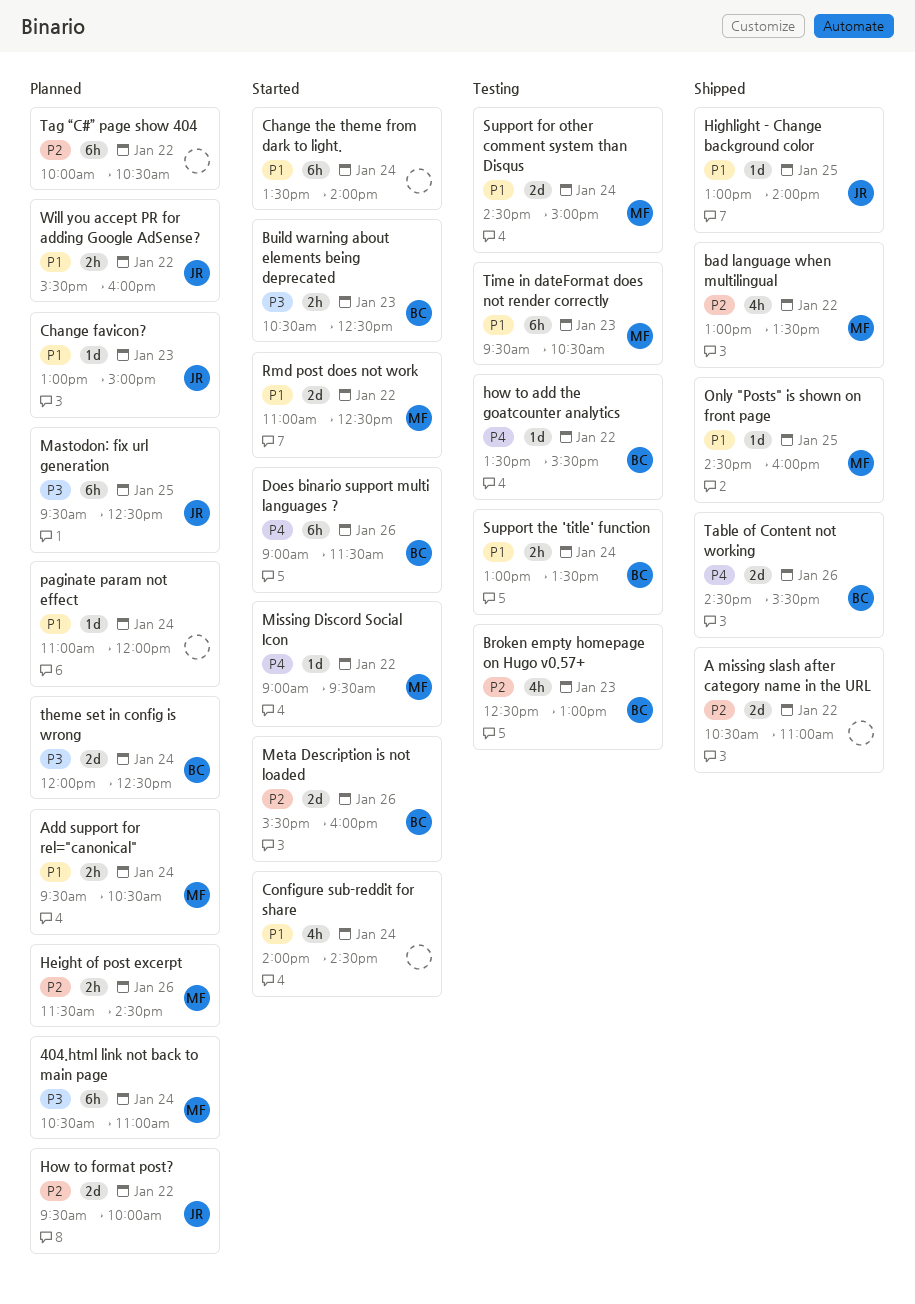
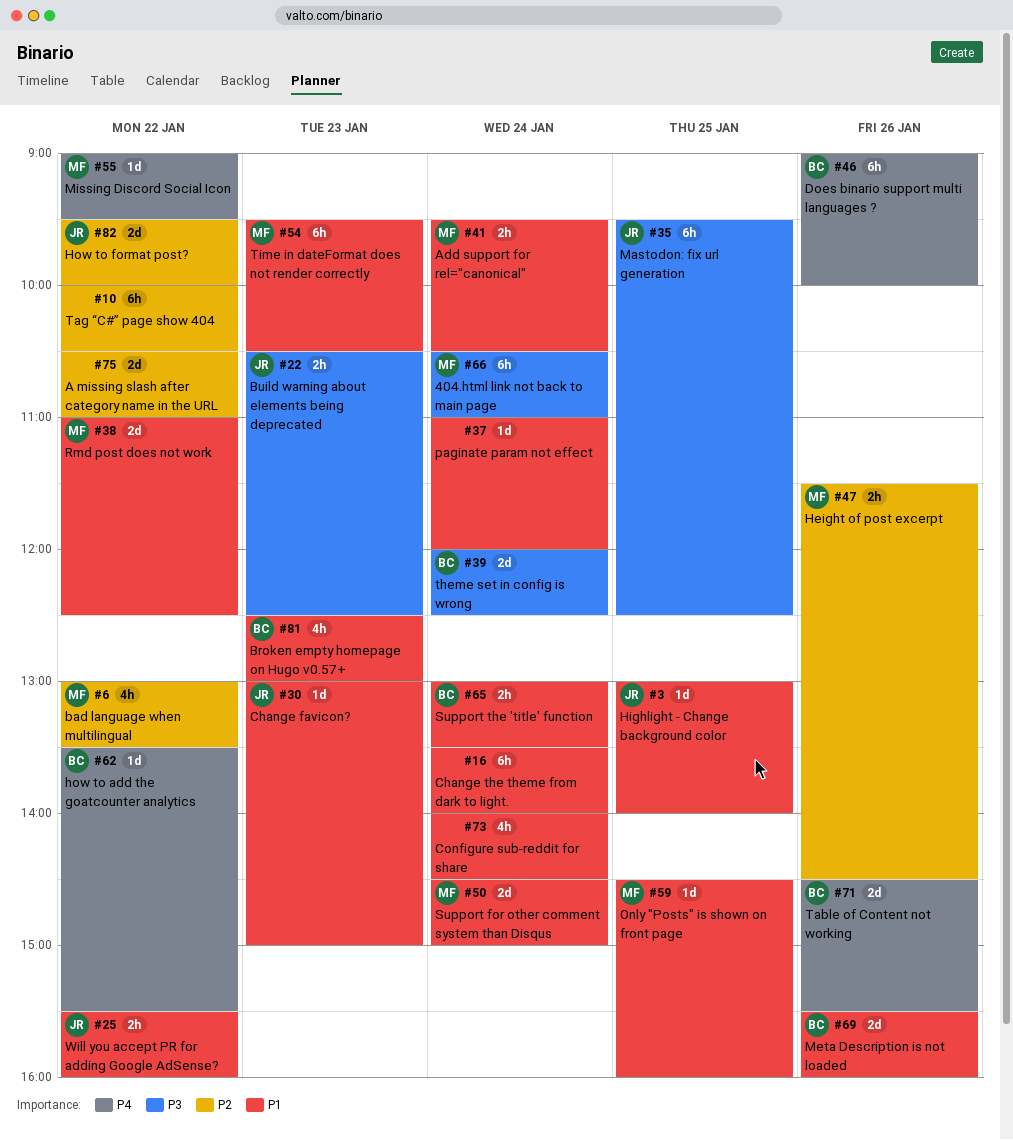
Broken empty homepage on Hugo v0.57+, priority: P2 -> P1
Build warning about elements being deprecated, owner: BC -> JR
Does binario support multi languages ?, ends: 11:30 -> 10:00
Meta Description is not loaded, priority: P2 -> P1

